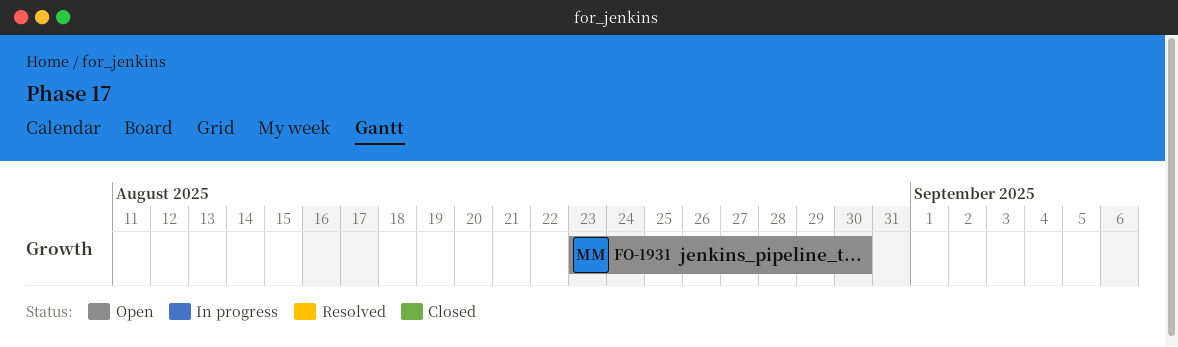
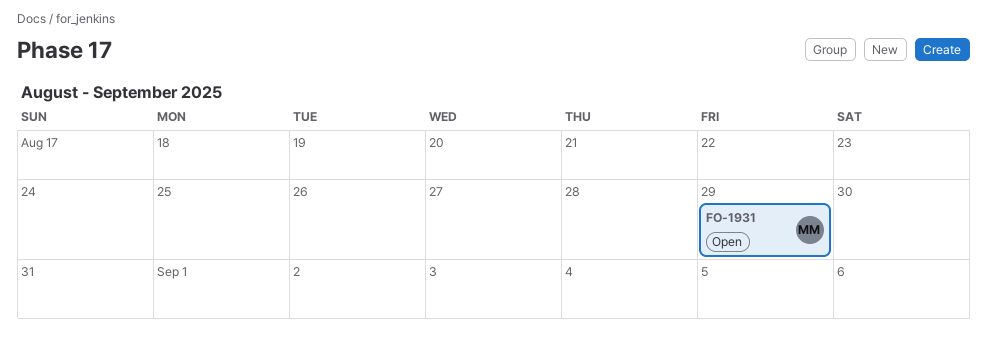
FO-1931, due: Aug 30 -> Aug 29

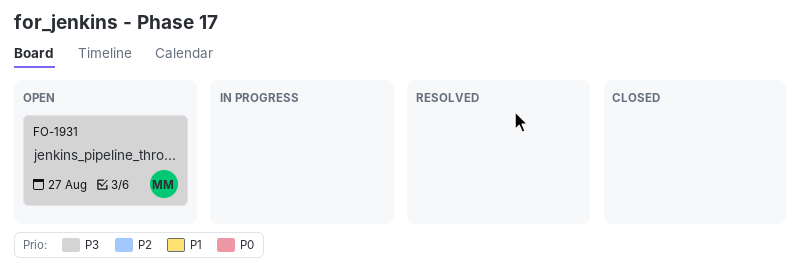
FO-1931, due: Aug 29 -> Aug 27

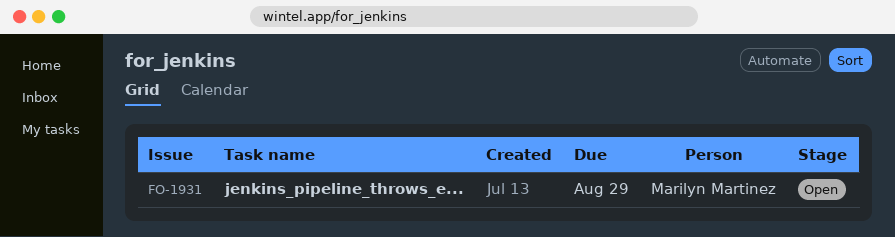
FO-1931, due: Aug 27 -> Aug 29

